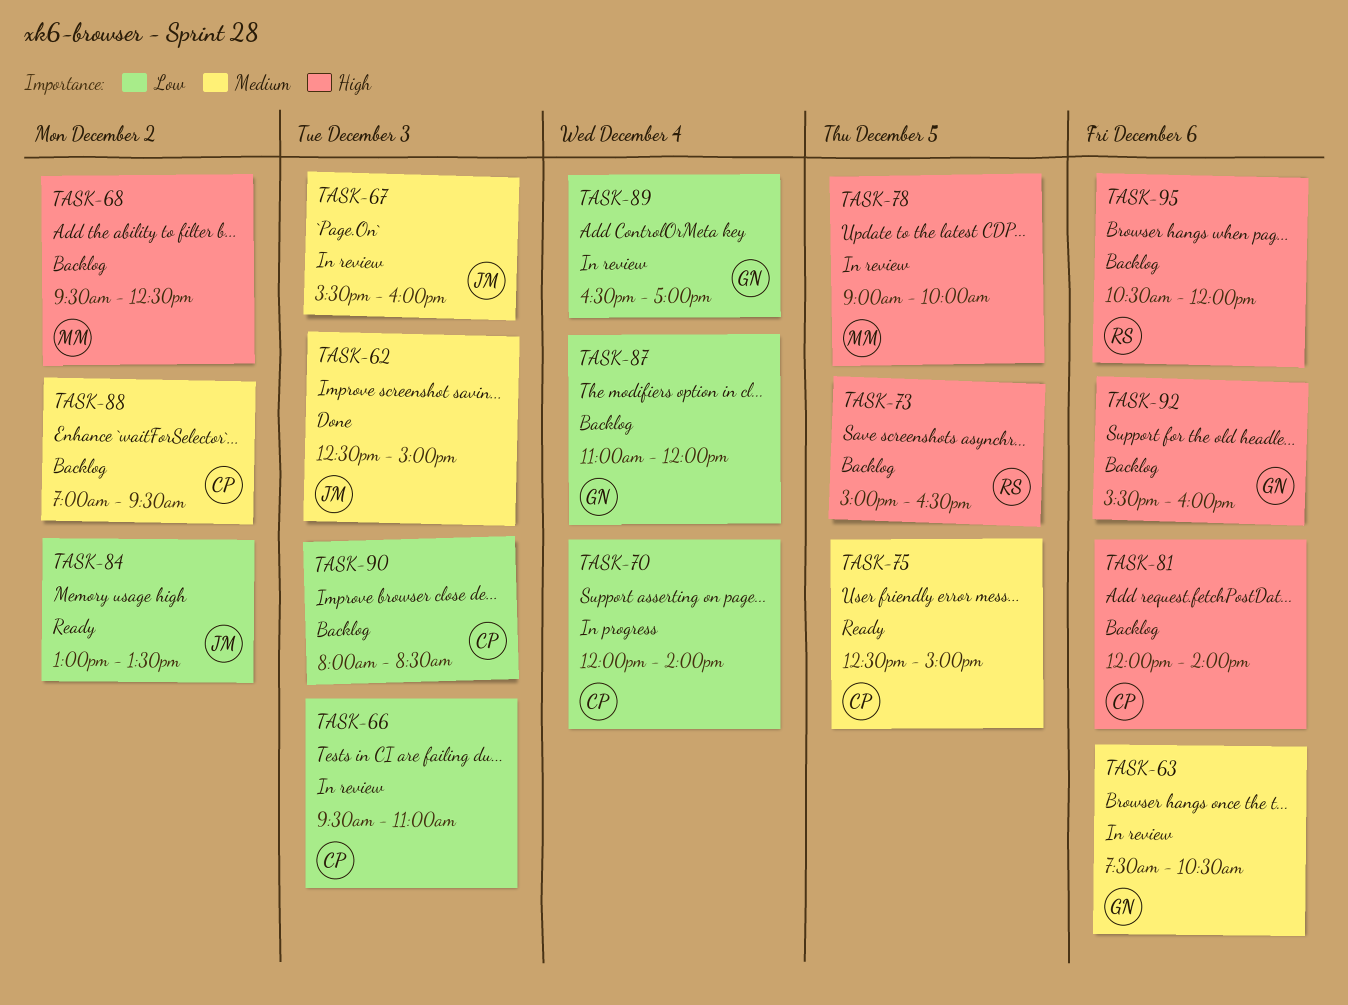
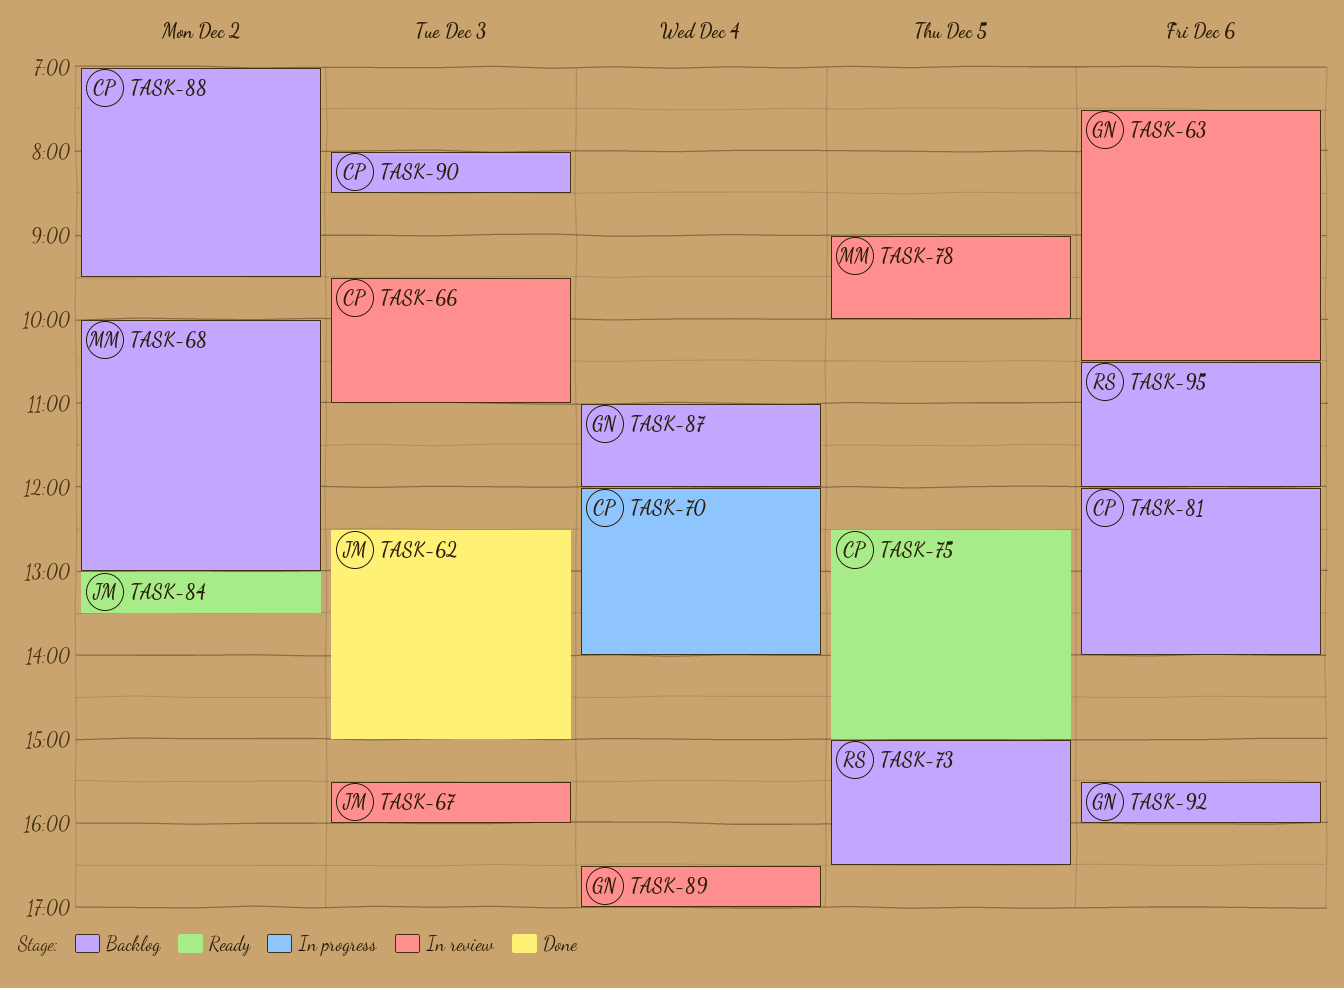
TASK-68, begins: 09:30 -> 10:00
TASK-68, ends: 12:30 -> 13:00

